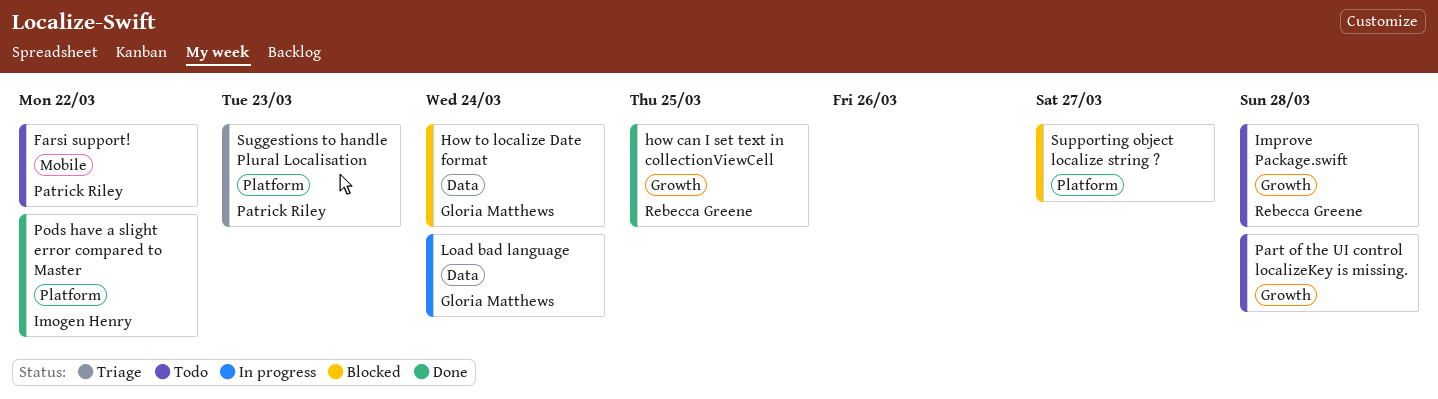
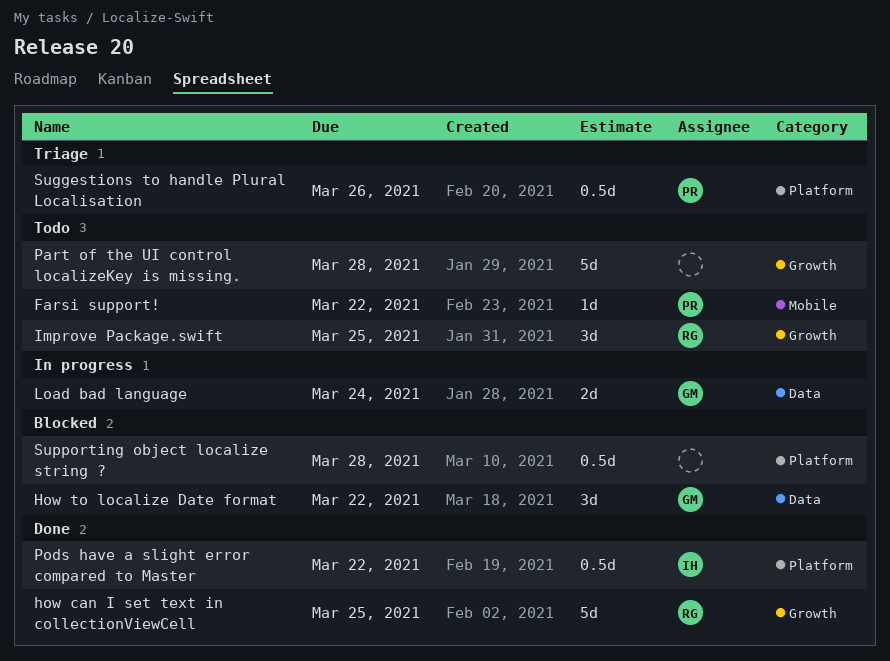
How to localize Date format, due: Mar 24 -> Mar 22
Improve Package.swift, due: Mar 28 -> Mar 25
Suggestions to handle Plural Localisation, due: Mar 23 -> Mar 26
Supporting object localize string ?, due: Mar 27 -> Mar 28

